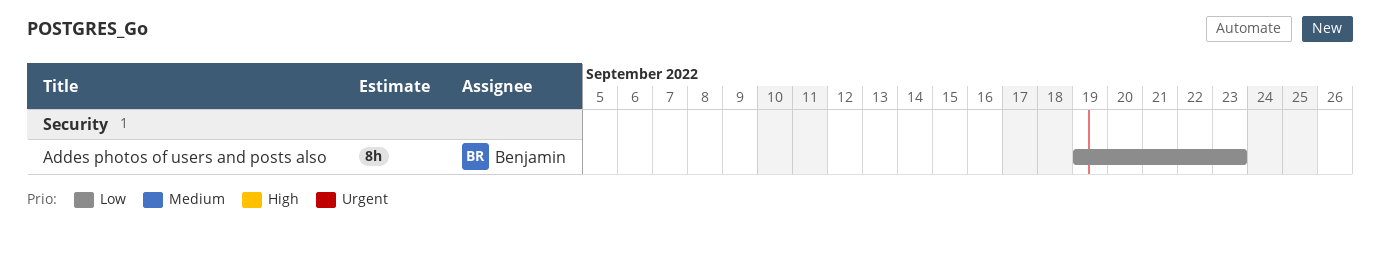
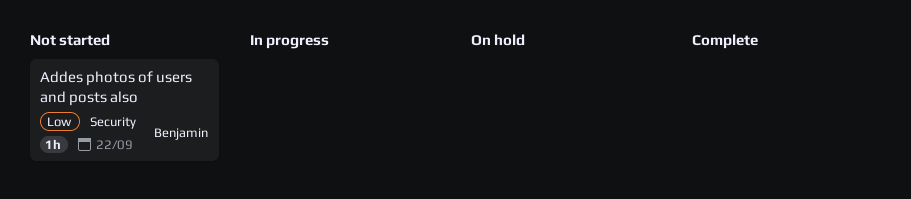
Addes photos of users and posts also, estimate: 8h -> 1h
Addes photos of users and posts also, due: Sep 23 -> Sep 22

